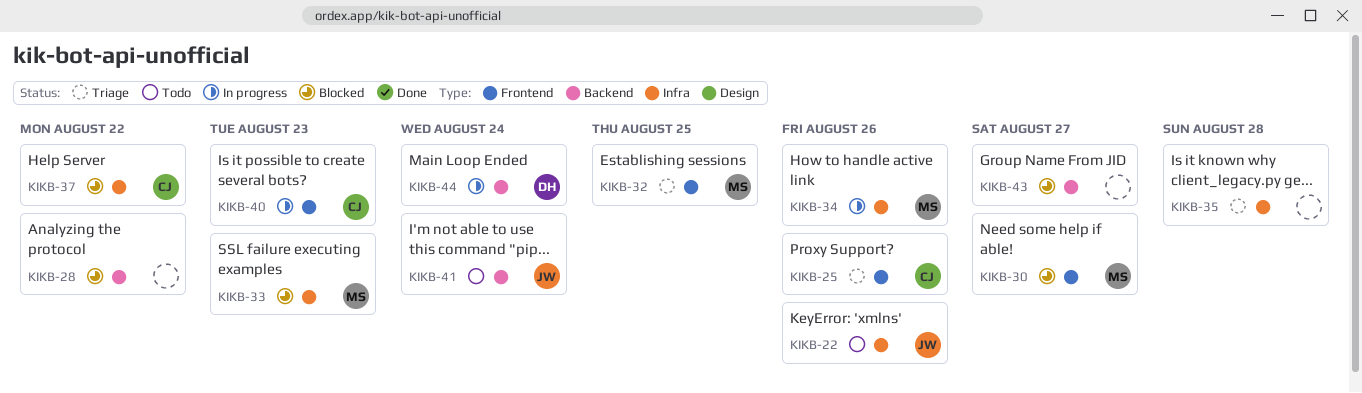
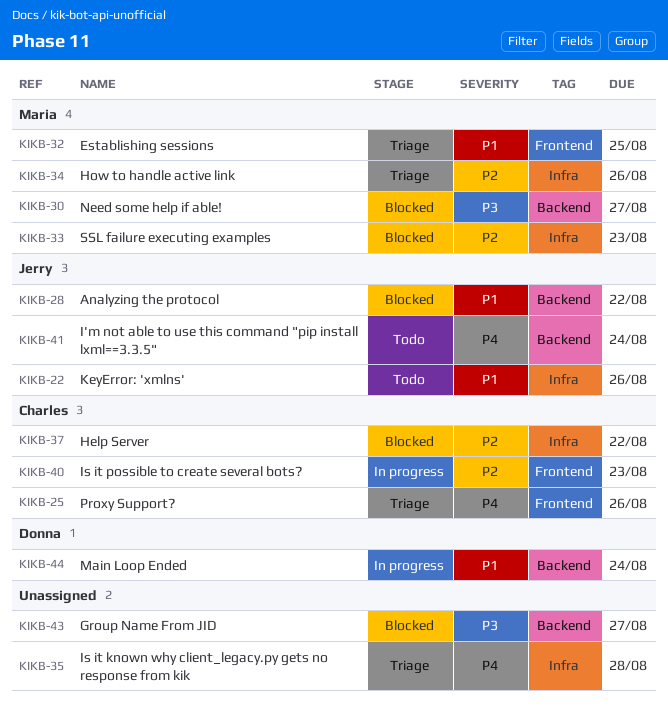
KIKB-28, owner: none -> Jerry
KIKB-30, label: Frontend -> Backend
KIKB-34, status: In progress -> Triage

